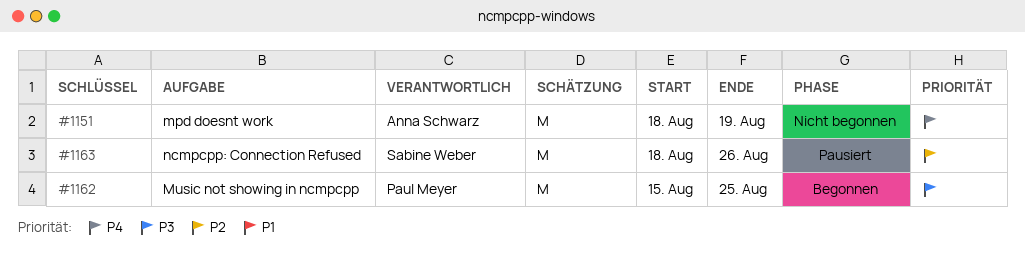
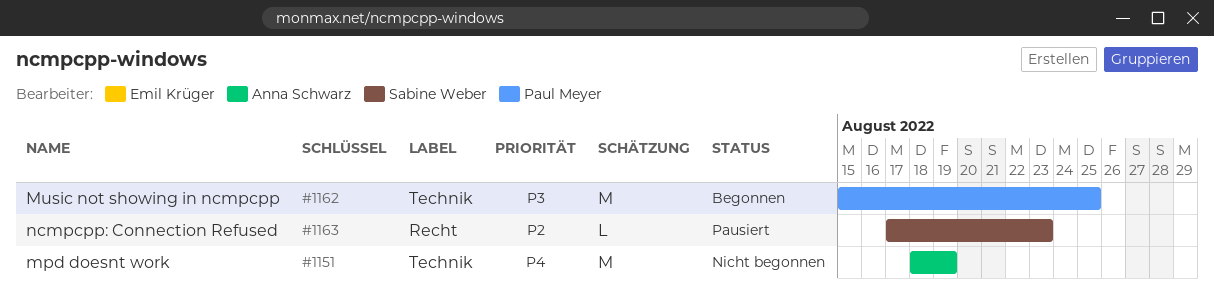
#1163, estimate: M -> L
#1163, start: Aug 18 -> Aug 17
#1163, due: Aug 26 -> Aug 23

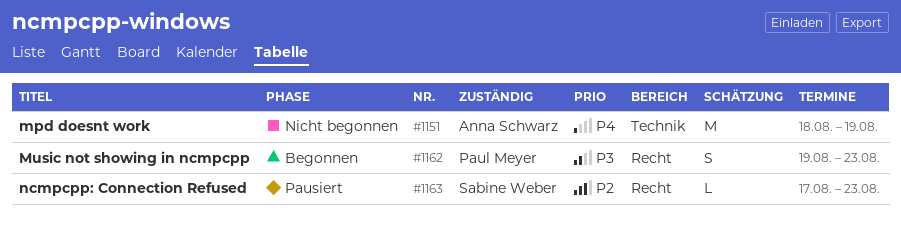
#1162, label: Technik -> Recht
#1162, estimate: M -> S
#1162, start: Aug 15 -> Aug 19
#1162, due: Aug 25 -> Aug 23

